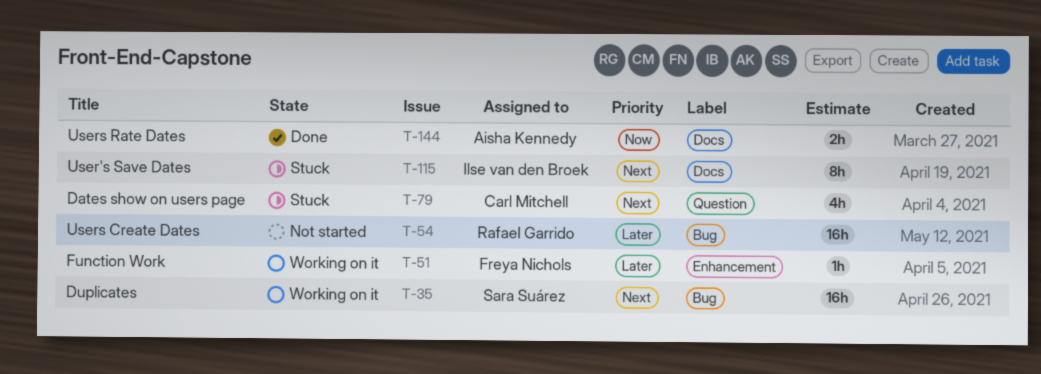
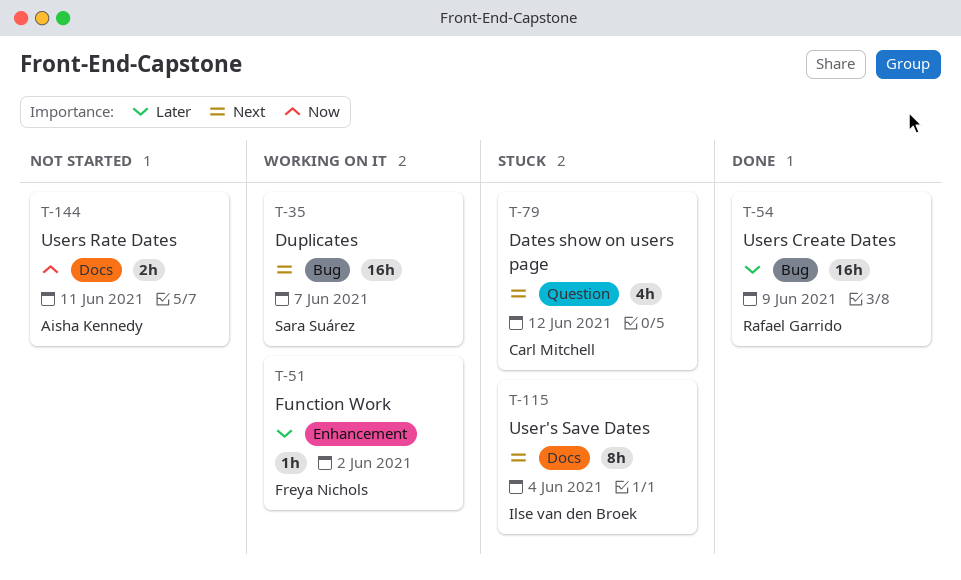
T-54, status: Not started -> Done
T-144, status: Done -> Not started

